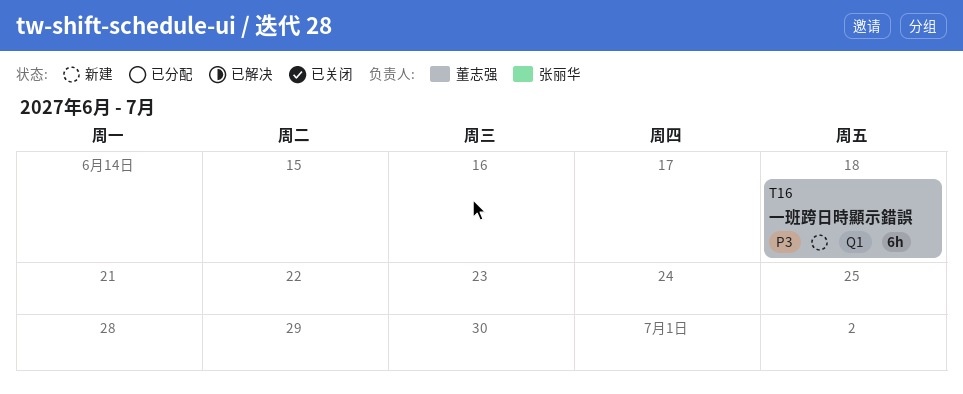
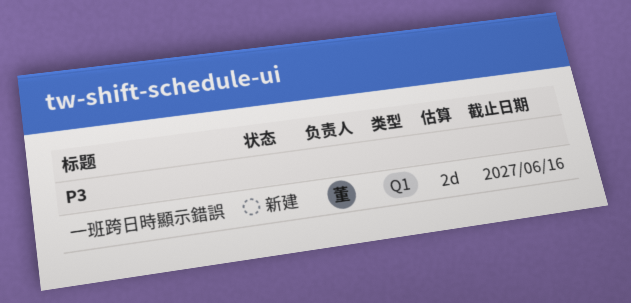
一班跨日時顯示錯誤, estimate: 6h -> 2d
一班跨日時顯示錯誤, due: Jun 18 -> Jun 16

